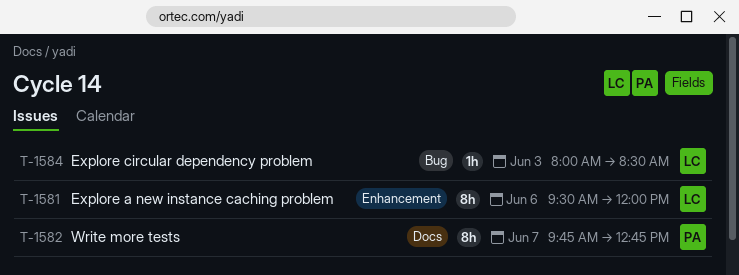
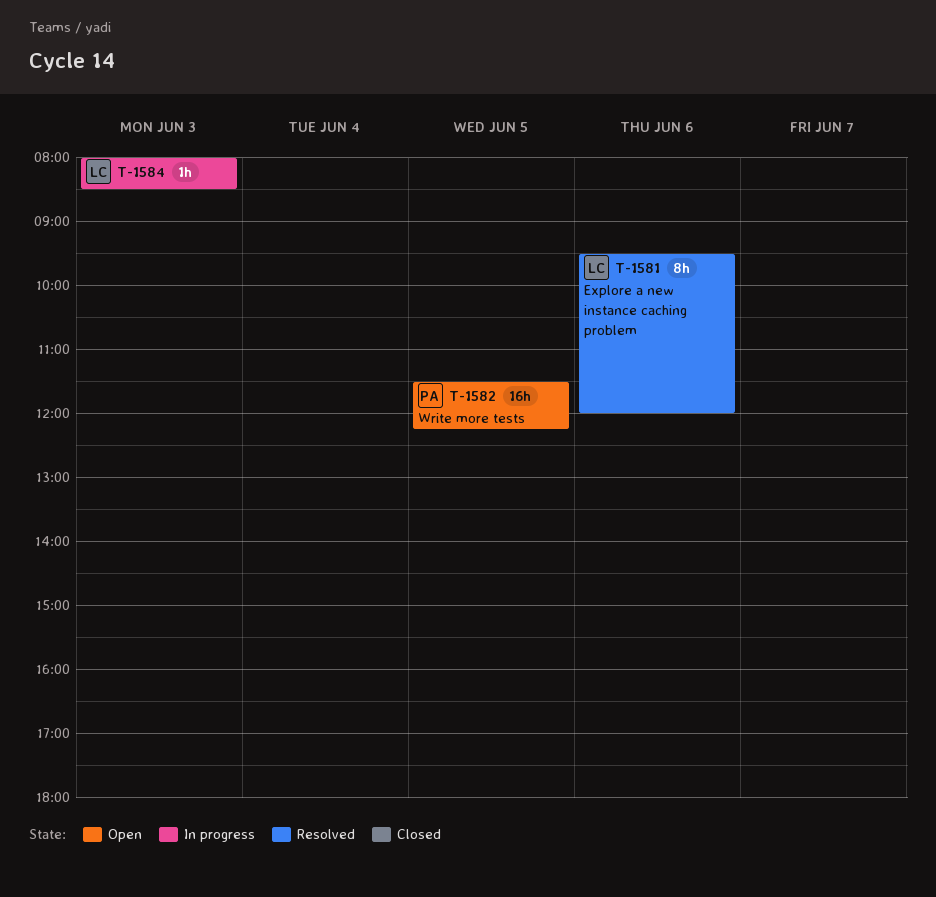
T-1582, estimate: 8h -> 16h
T-1582, day: Jun 7 -> Jun 5
T-1582, begins: 09:45 -> 11:30
T-1582, ends: 12:45 -> 12:15

